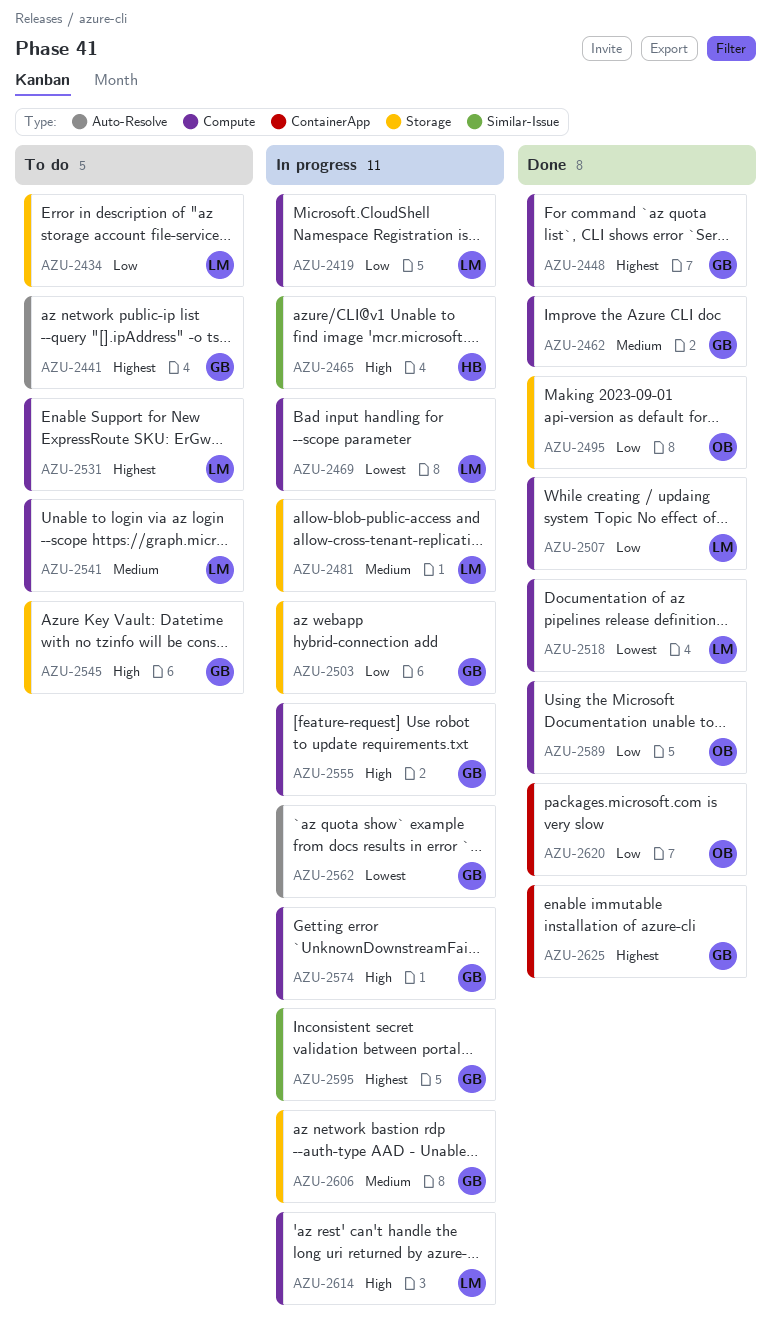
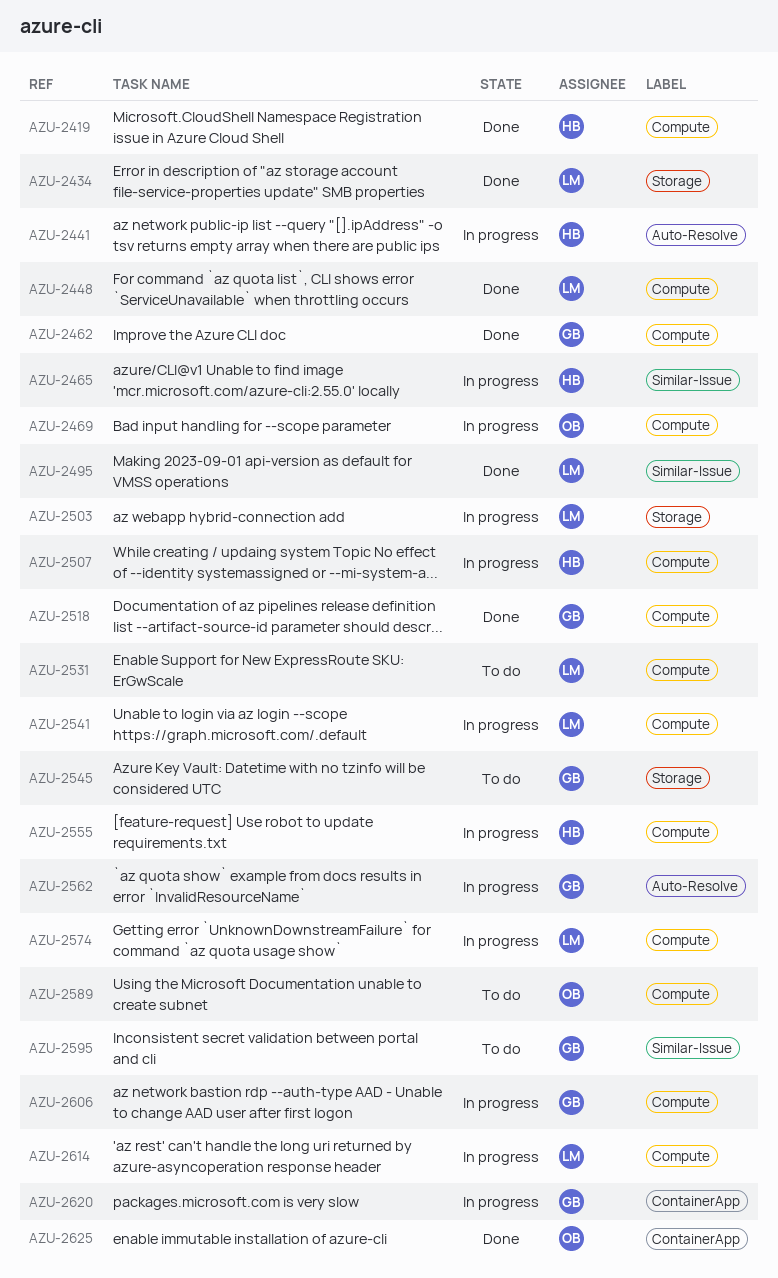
AZU-2419, status: In progress -> Done
AZU-2419, owner: LM -> HB
AZU-2434, status: To do -> Done
AZU-2441, status: To do -> In progress
AZU-2441, owner: GB -> HB
AZU-2448, owner: GB -> LM
AZU-2469, owner: LM -> OB
AZU-2481: present -> none
AZU-2495, owner: OB -> LM
AZU-2495, label: Storage -> Similar-Issue
AZU-2503, owner: GB -> LM
AZU-2507, status: Done -> In progress
AZU-2507, owner: LM -> HB
AZU-2518, owner: LM -> GB
AZU-2541, status: To do -> In progress
AZU-2555, owner: GB -> HB
AZU-2574, owner: GB -> LM
AZU-2589, status: Done -> To do
AZU-2595, status: In progress -> To do
AZU-2606, label: Storage -> Compute
AZU-2620, status: Done -> In progress
AZU-2620, owner: OB -> GB
AZU-2625, owner: GB -> OB

